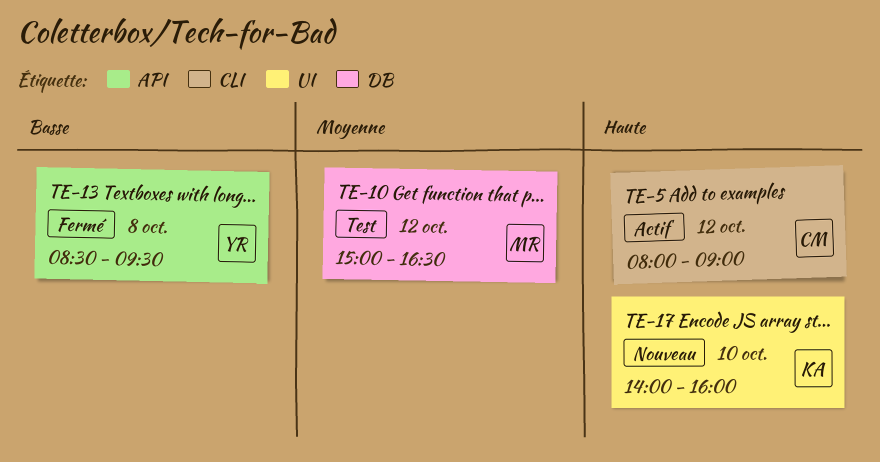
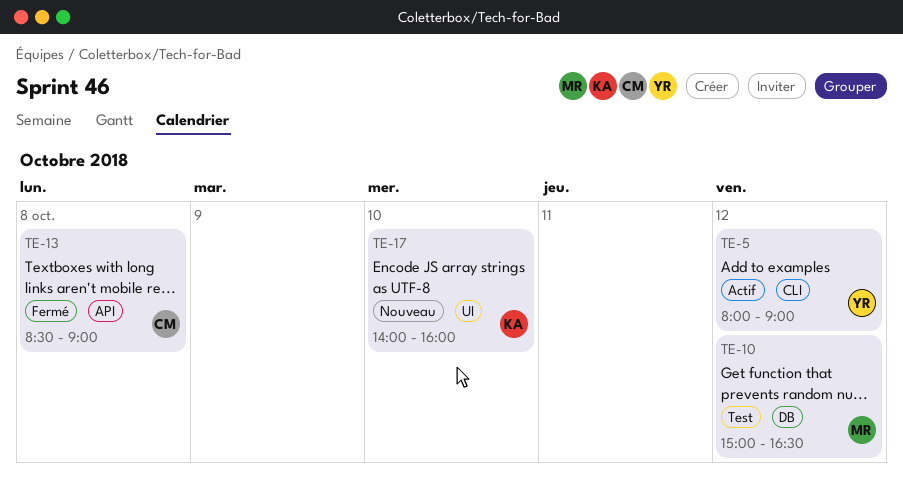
TE-5, owner: CM -> YR
TE-13, owner: YR -> CM
TE-13, ends: 09:30 -> 09:00

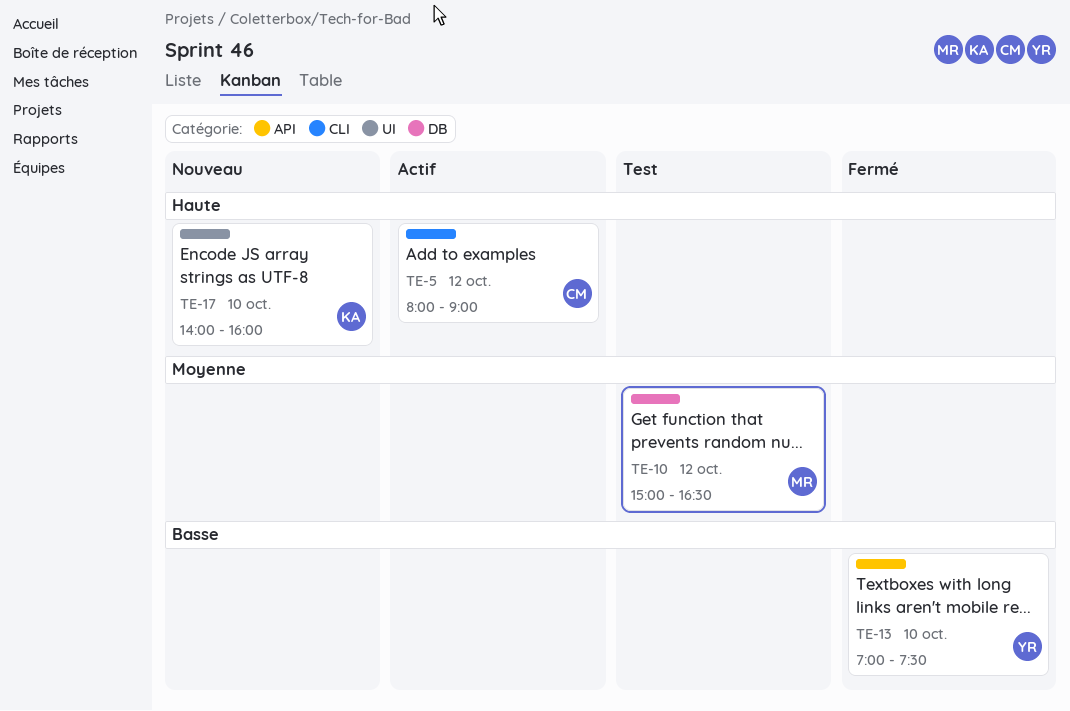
TE-5, owner: YR -> CM
TE-13, owner: CM -> YR
TE-13, day: Oct 8 -> Oct 10
TE-13, begins: 08:30 -> 07:00
TE-13, ends: 09:00 -> 07:30

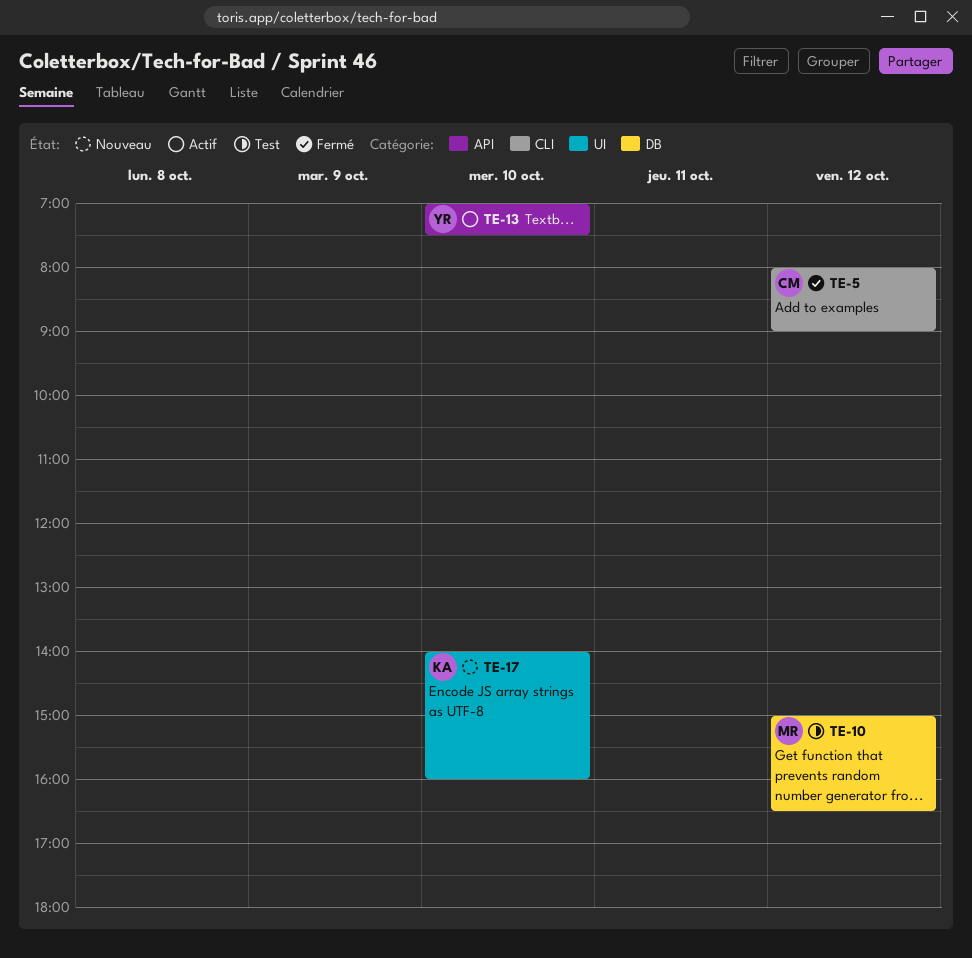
TE-5, status: Actif -> Fermé
TE-13, status: Fermé -> Actif

